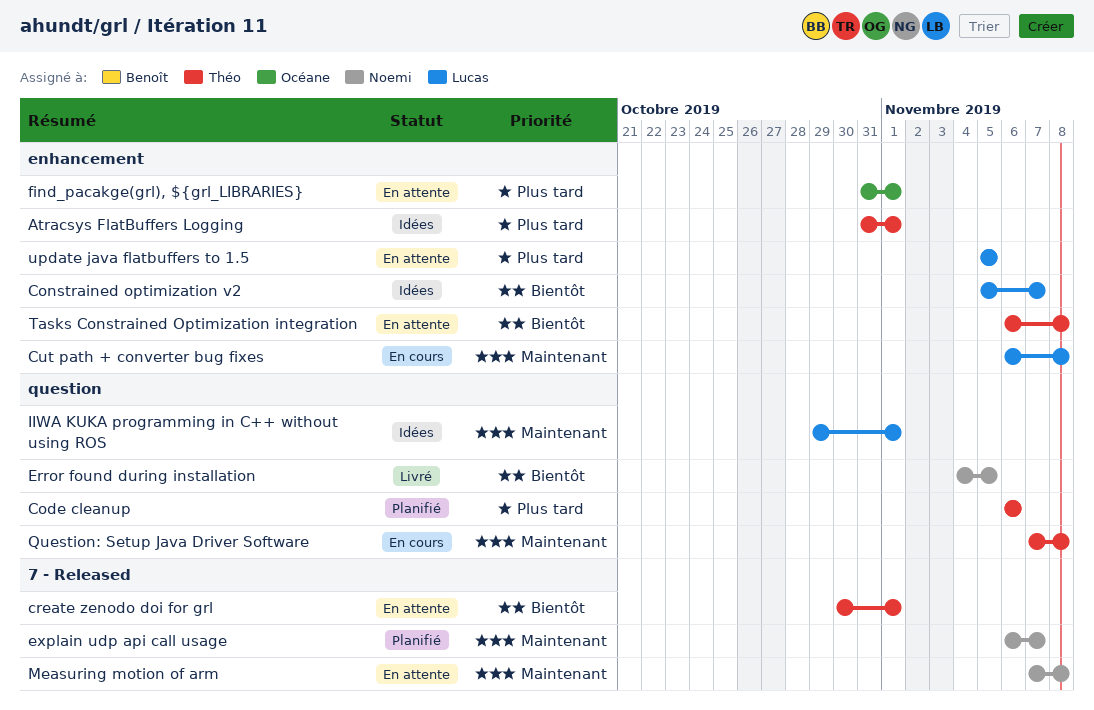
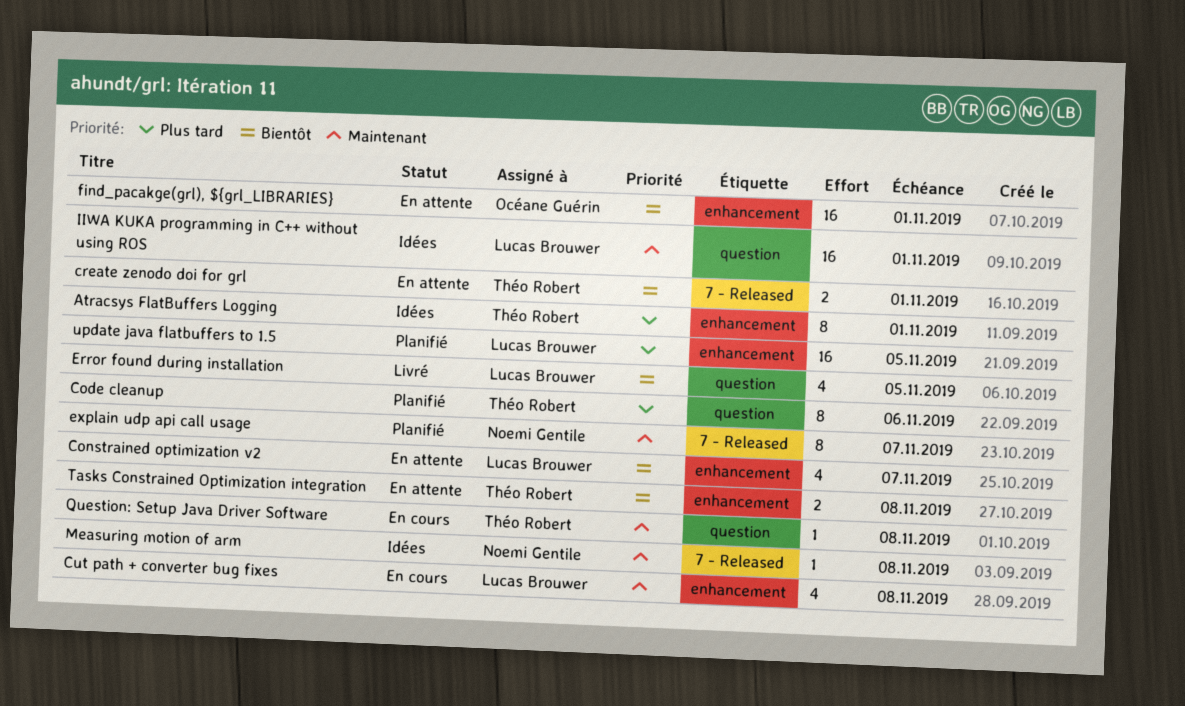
Constrained optimization v2, status: Idées -> En attente
Error found during installation, owner: Noemi Gentile -> Lucas Brouwer
find_pacakge(grl), ${grl_LIBRARIES}, priority: Plus tard -> Bientôt
Measuring motion of arm, status: En attente -> Idées
update java flatbuffers to 1.5, status: En attente -> Planifié

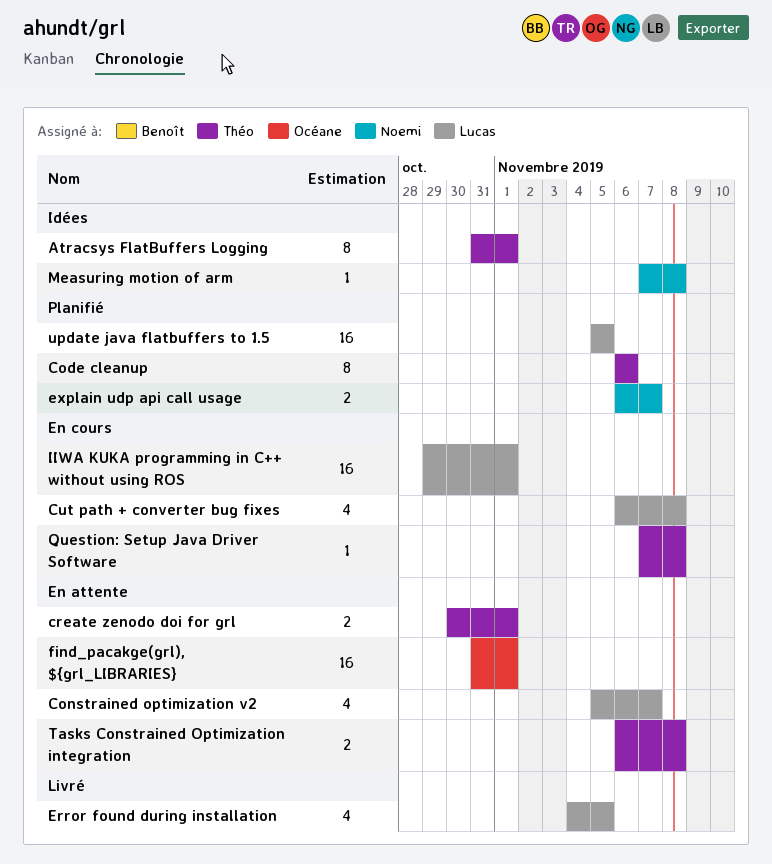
explain udp api call usage, estimate: 8 -> 2
IIWA KUKA programming in C++ without using ROS, status: Idées -> En cours

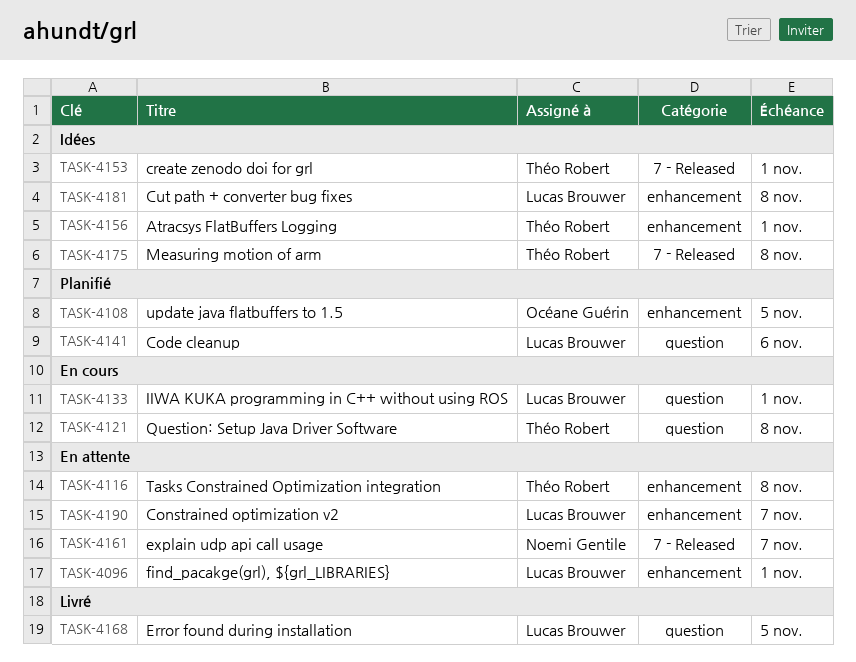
Code cleanup, owner: Théo Robert -> Lucas Brouwer
create zenodo doi for grl, status: En attente -> Idées
Cut path + converter bug fixes, status: En cours -> Idées
explain udp api call usage, status: Planifié -> En attente
find_pacakge(grl), ${grl_LIBRARIES}, owner: Océane Guérin -> Lucas Brouwer
Measuring motion of arm, owner: Noemi Gentile -> Théo Robert
update java flatbuffers to 1.5, owner: Lucas Brouwer -> Océane Guérin

